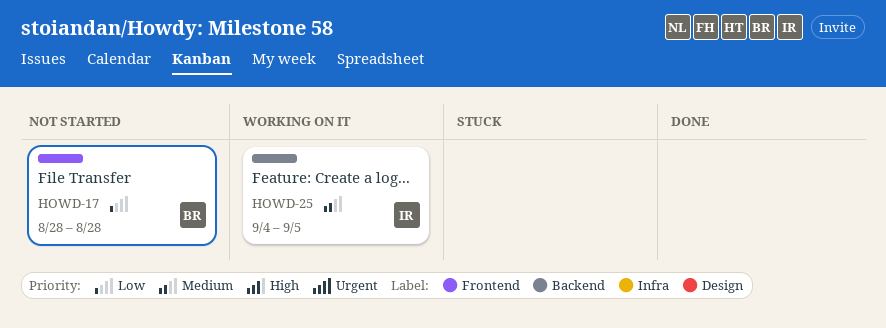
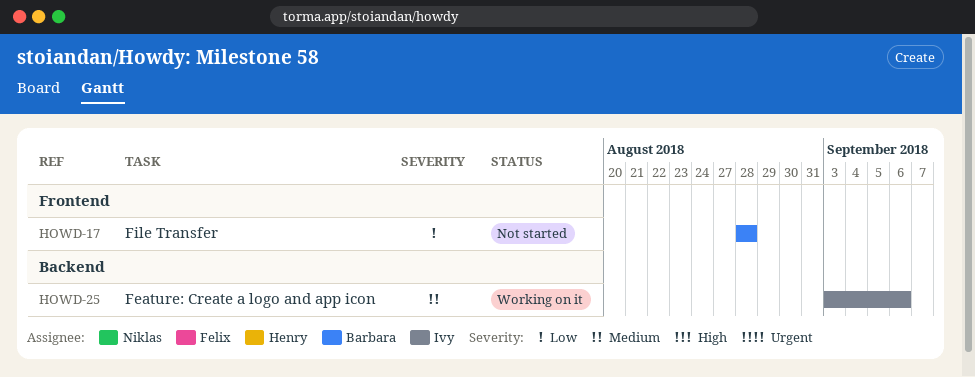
HOWD-25, start: Sep 4 -> Sep 3
HOWD-25, due: Sep 5 -> Sep 6

